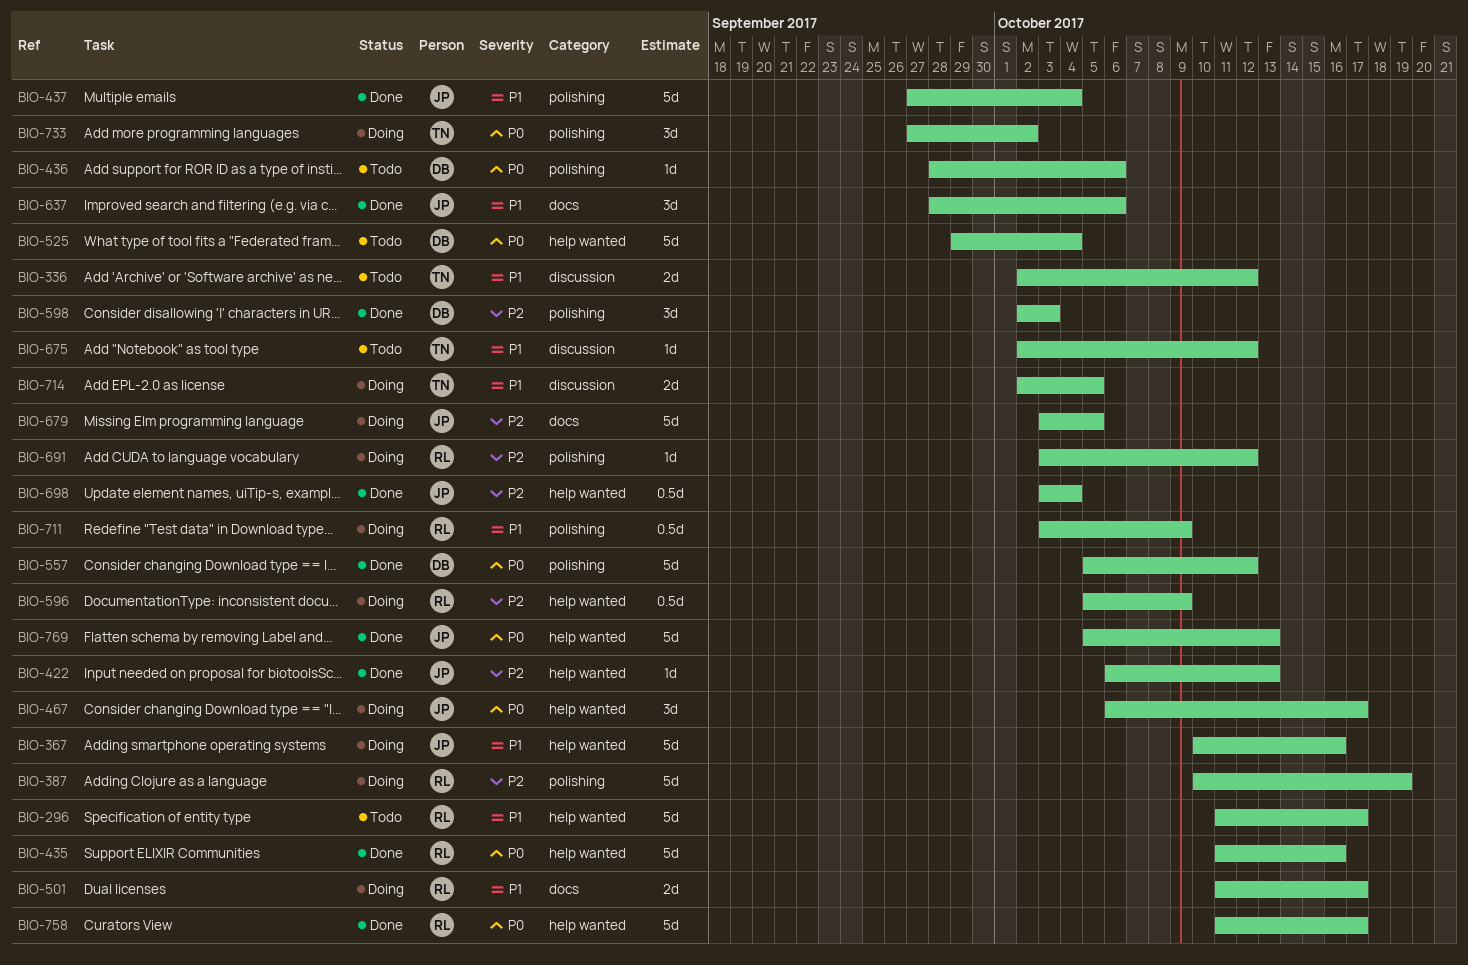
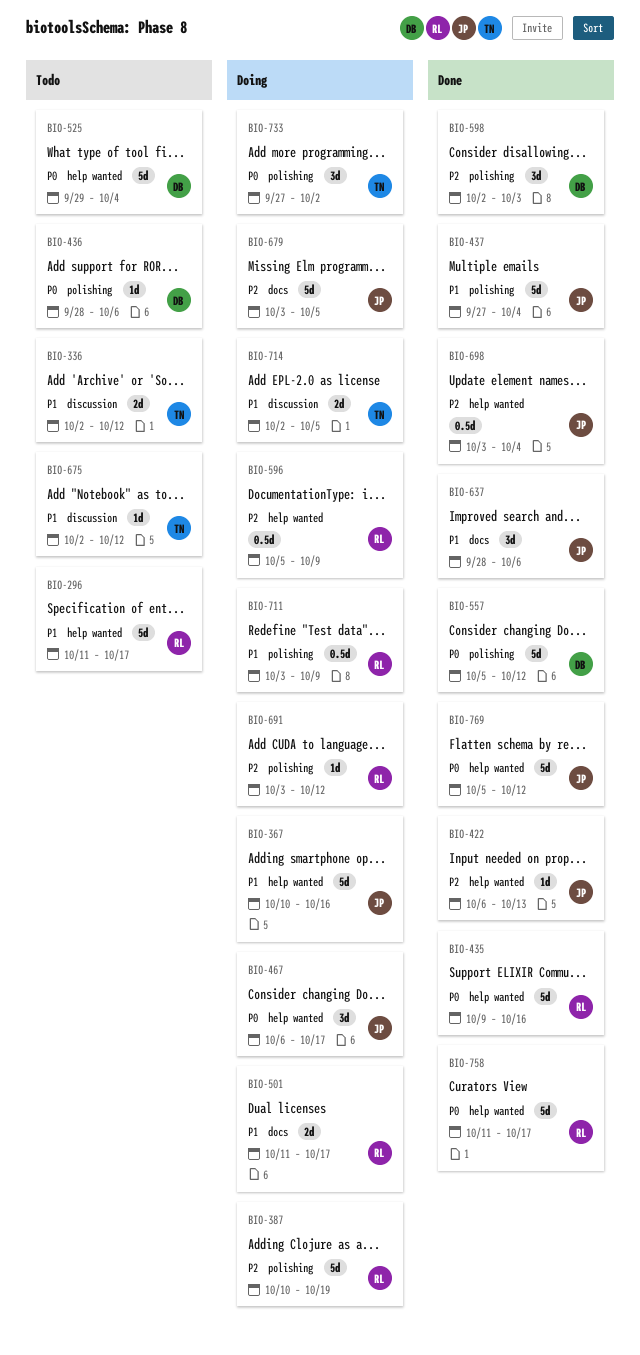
BIO-435, start: Oct 11 -> Oct 9
BIO-769, due: Oct 13 -> Oct 12

